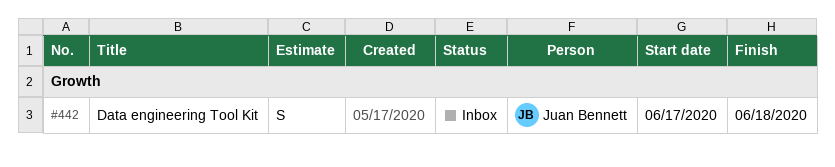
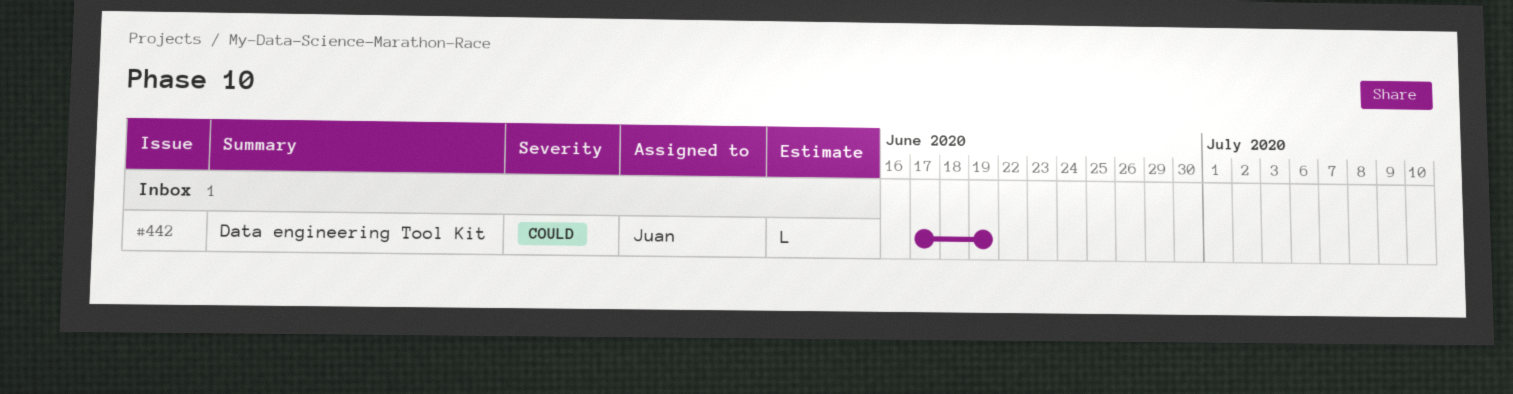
#442, estimate: S -> L
#442, due: Jun 18 -> Jun 19

